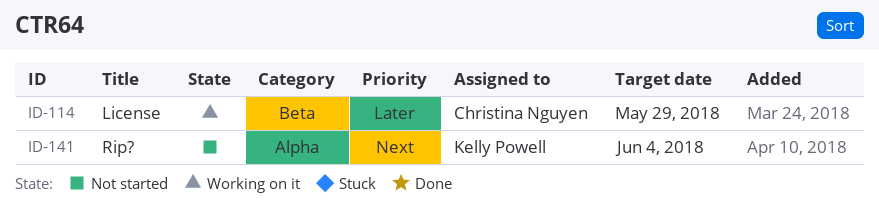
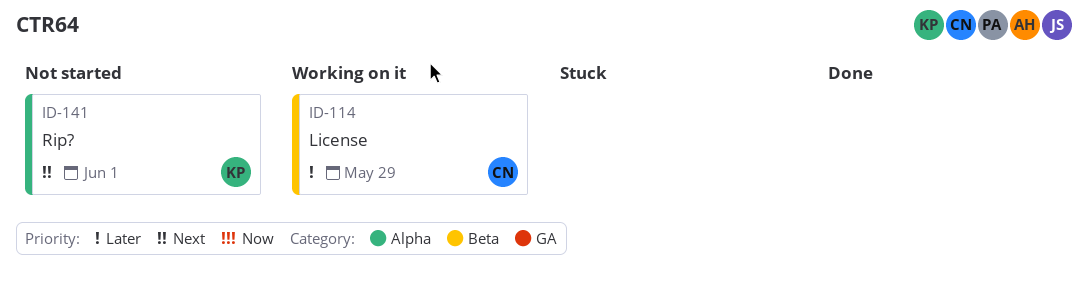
ID-141, due: Jun 4 -> Jun 1

